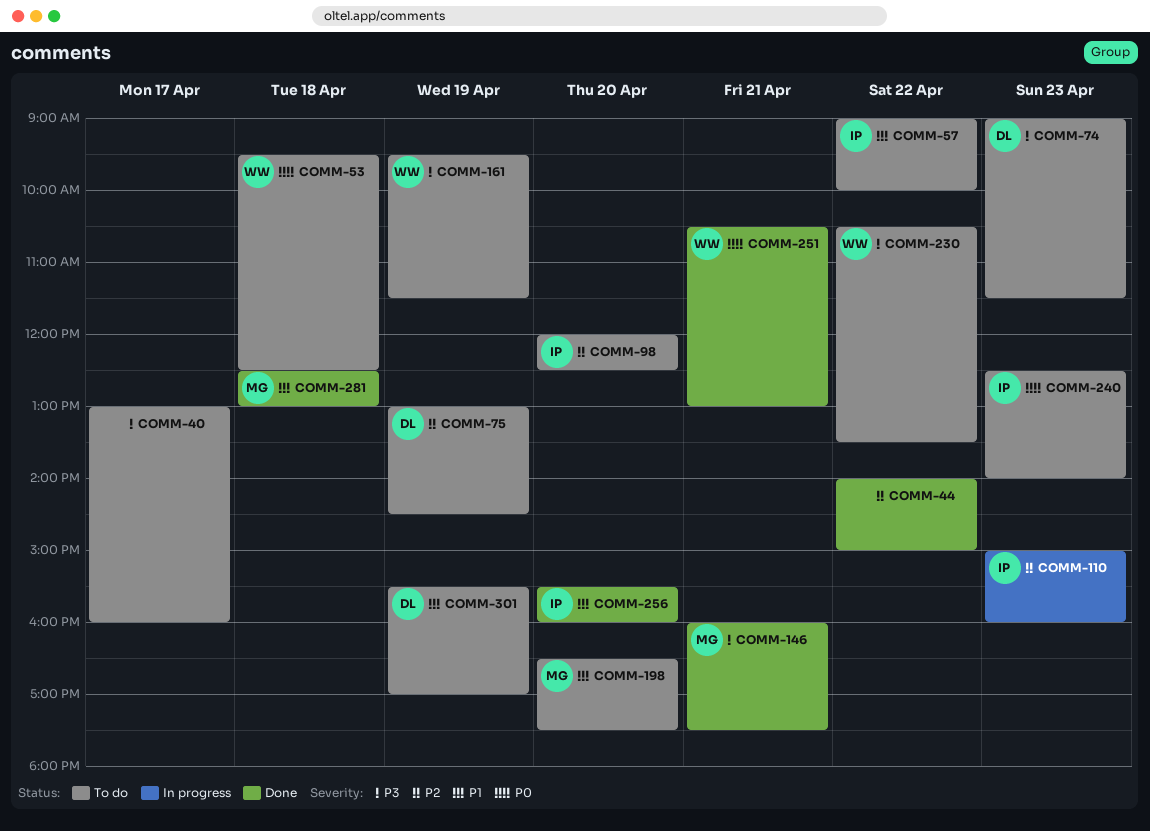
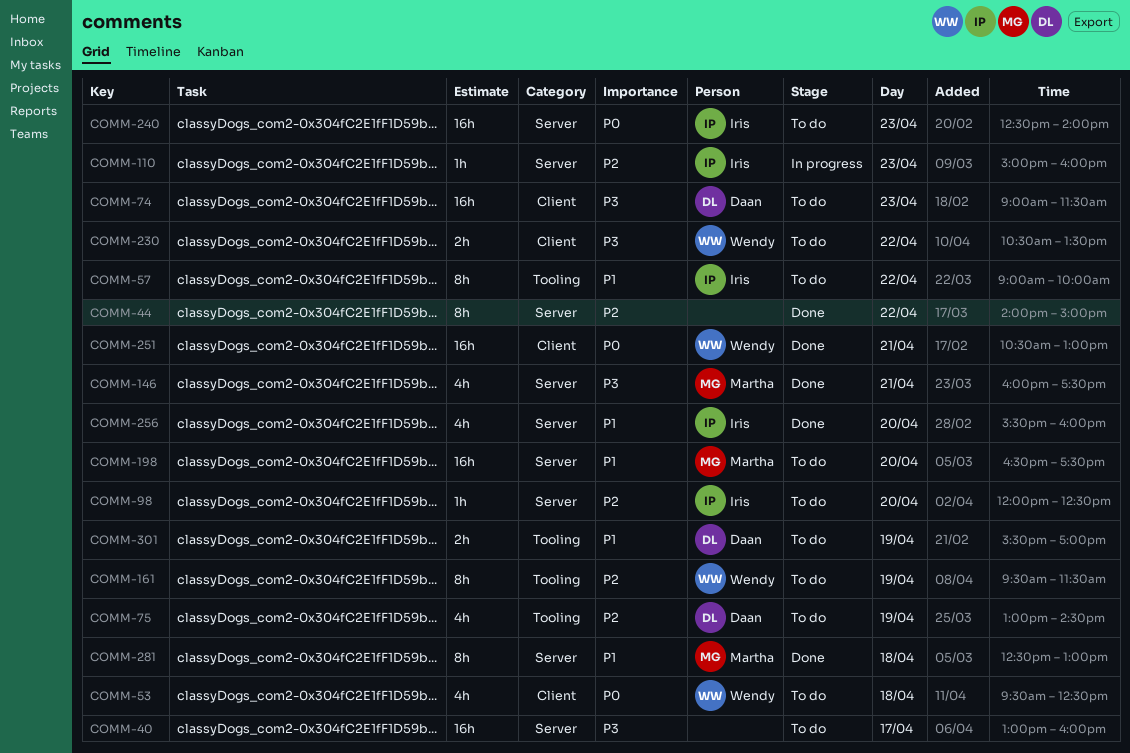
COMM-161, priority: P3 -> P2

